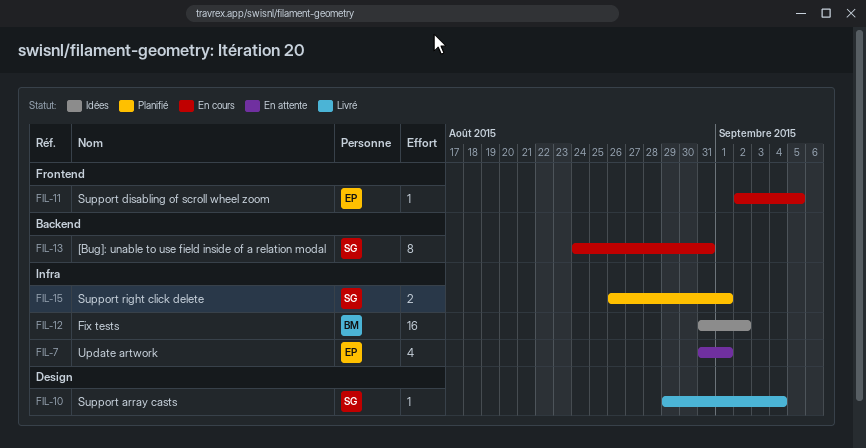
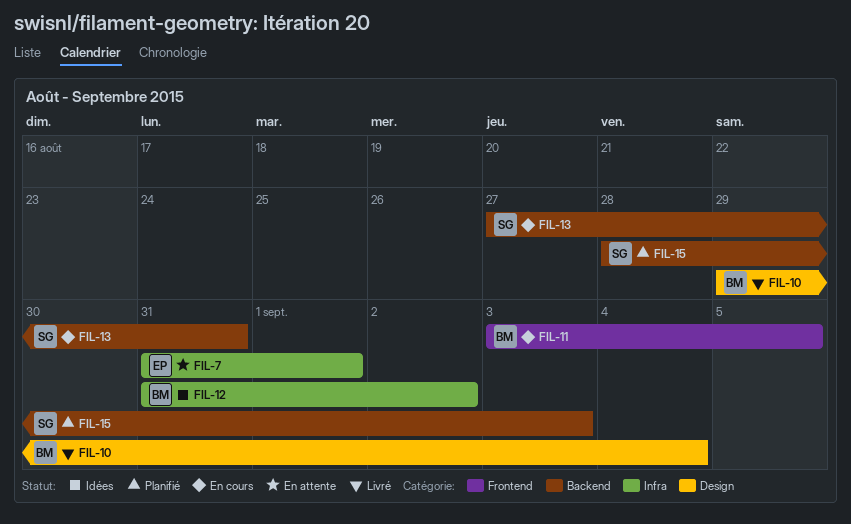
FIL-10, owner: SG -> BM
FIL-11, owner: EP -> BM
FIL-11, start: Sep 2 -> Sep 3
FIL-13, start: Aug 24 -> Aug 27
FIL-15, label: Infra -> Backend
FIL-15, start: Aug 26 -> Aug 28
FIL-15, due: Sep 1 -> Sep 3

